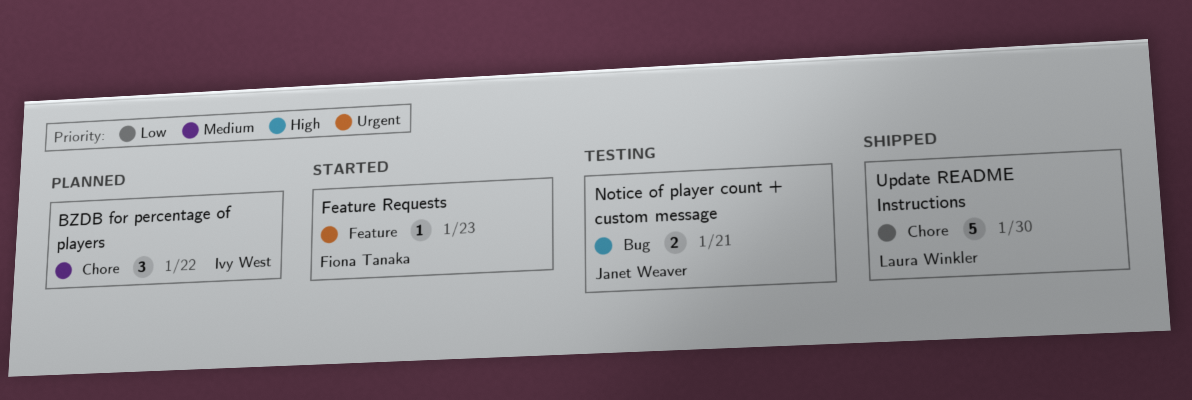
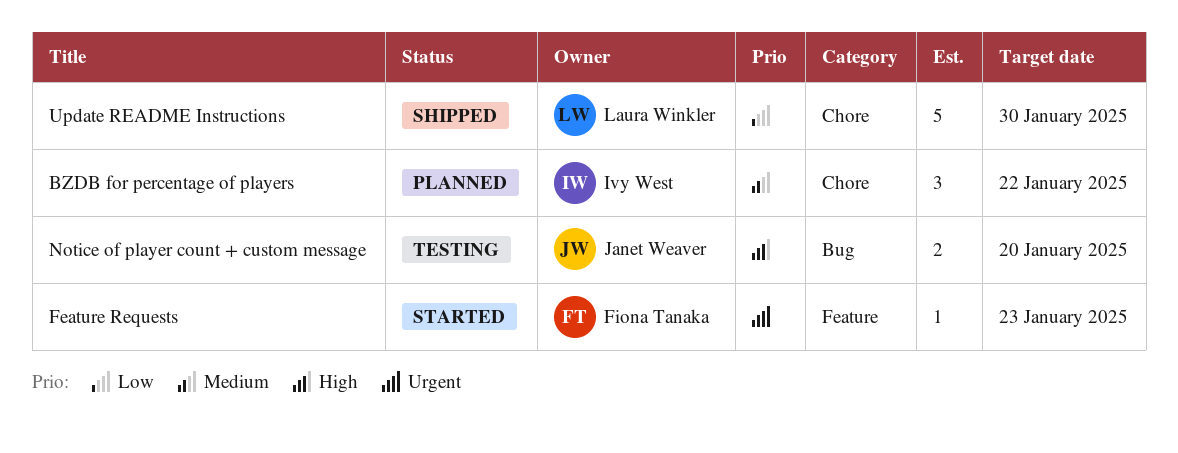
Notice of player count + custom message, due: Jan 21 -> Jan 20

